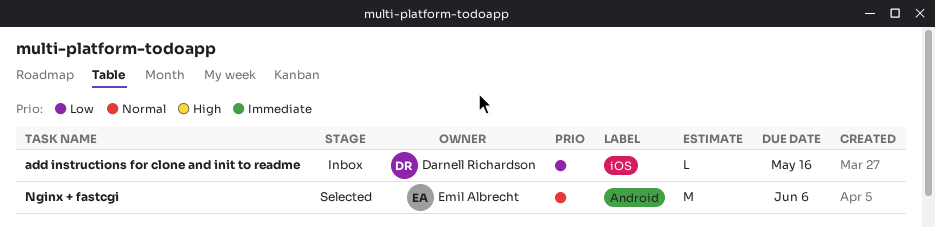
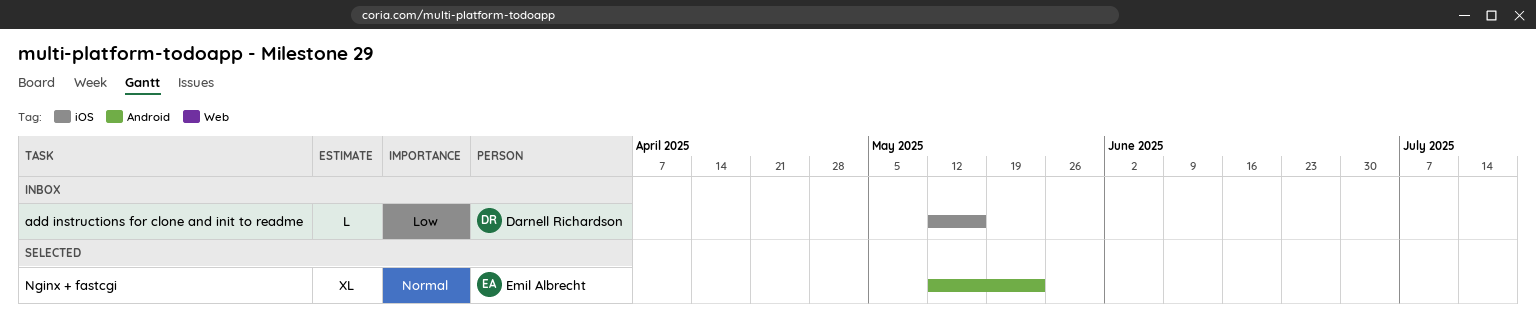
Nginx + fastcgi, estimate: M -> XL
Nginx + fastcgi, due: Jun 6 -> May 23

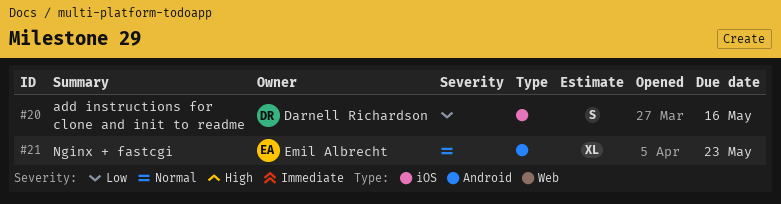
add instructions for clone and init to readme, estimate: L -> S

